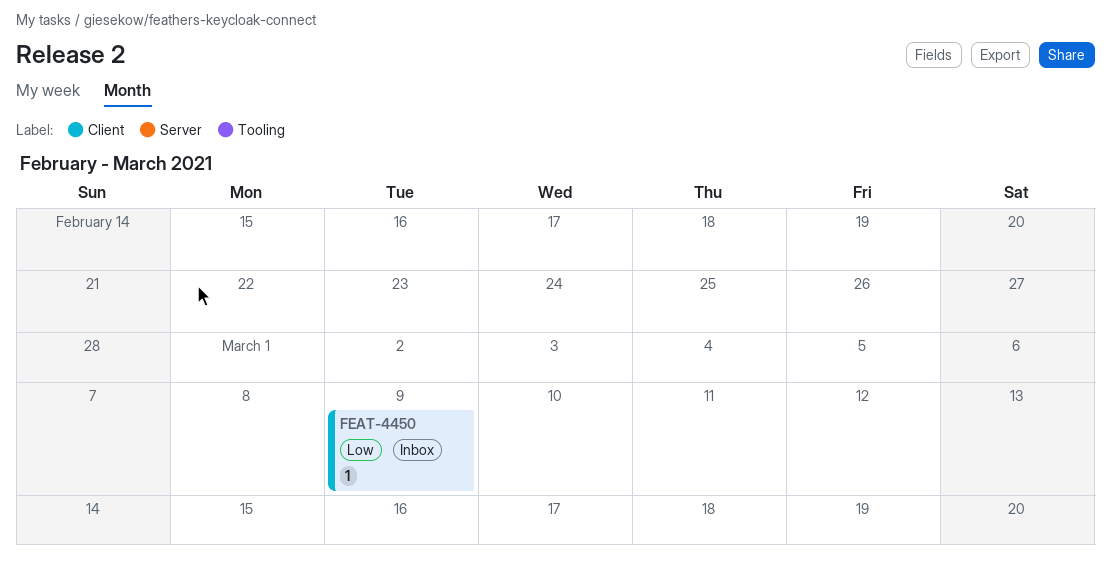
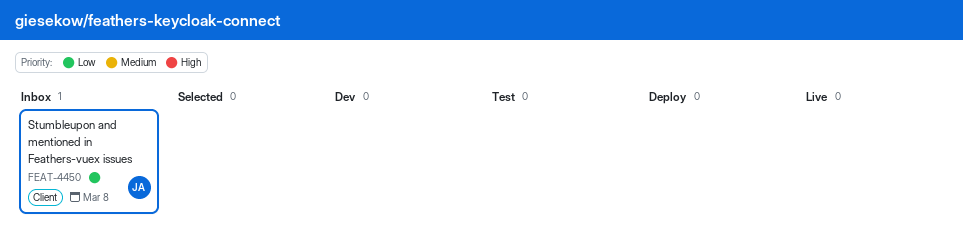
FEAT-4450, due: Mar 9 -> Mar 8

